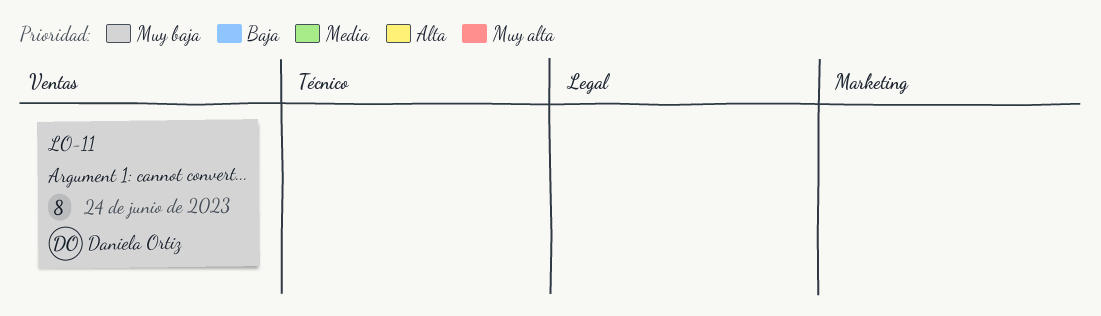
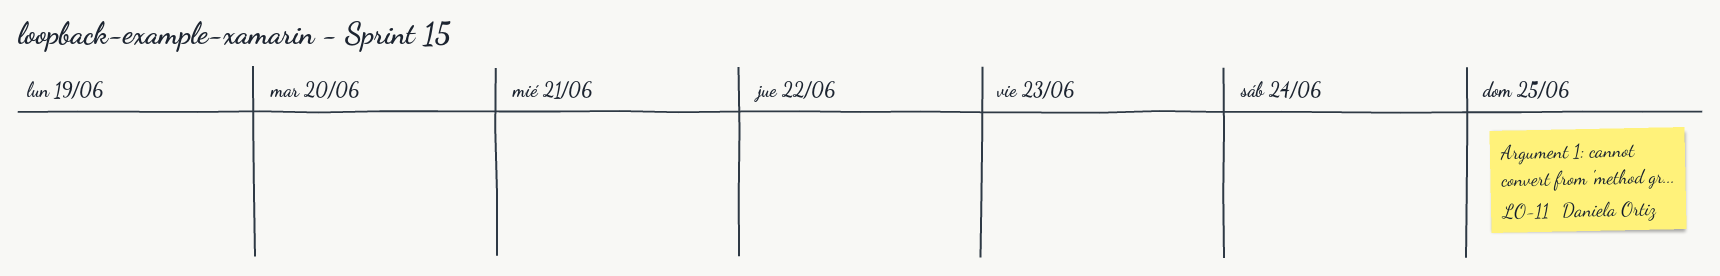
LO-11, due: Jun 24 -> Jun 25

